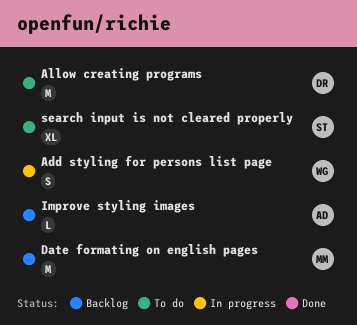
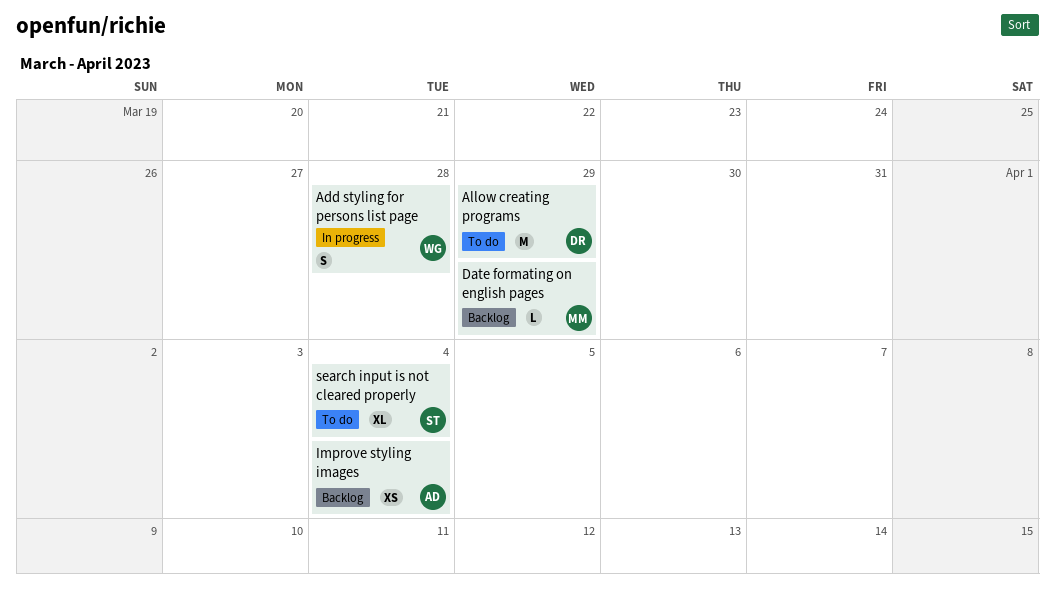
Date formating on english pages, estimate: M -> L
Improve styling images, estimate: L -> XS

